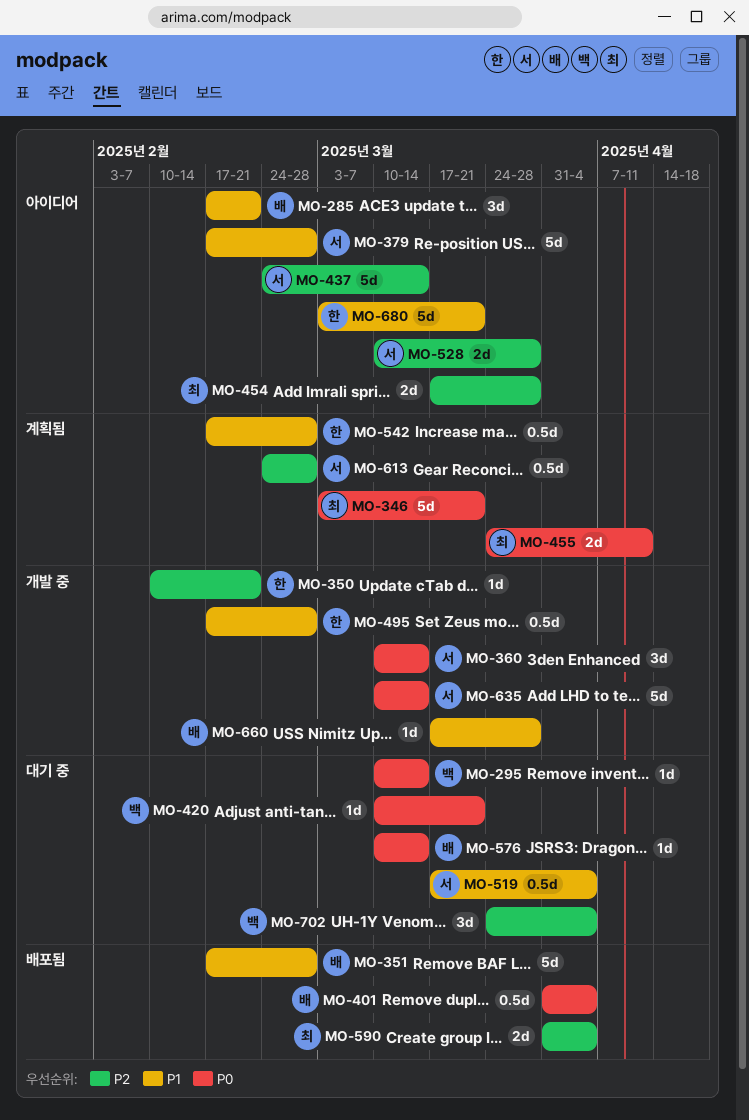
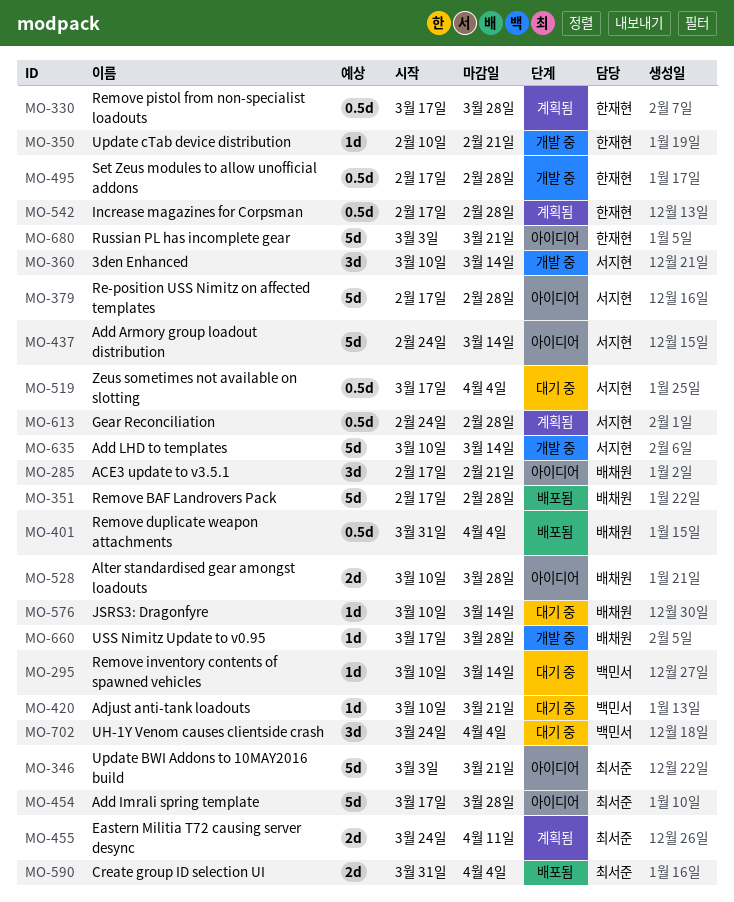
MO-330: none -> present
MO-346, status: 계획됨 -> 아이디어
MO-454, estimate: 2d -> 5d
MO-528, owner: 서지현 -> 배채원

